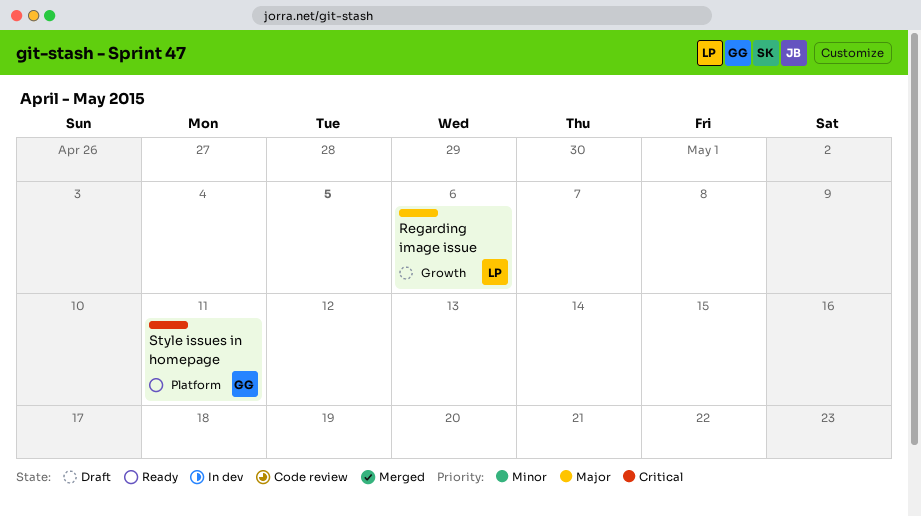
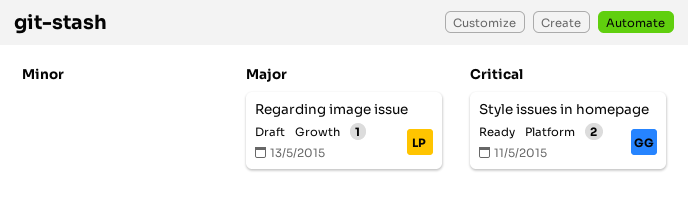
Regarding image issue, due: May 6 -> May 13

